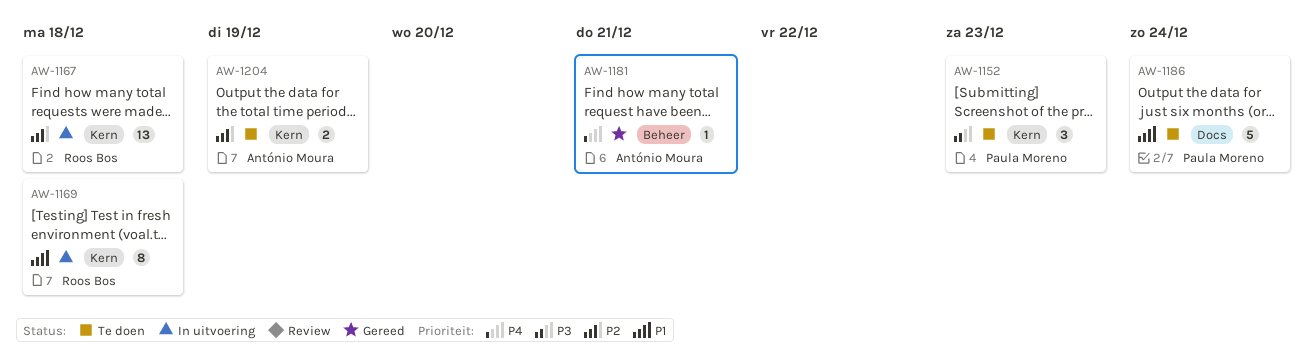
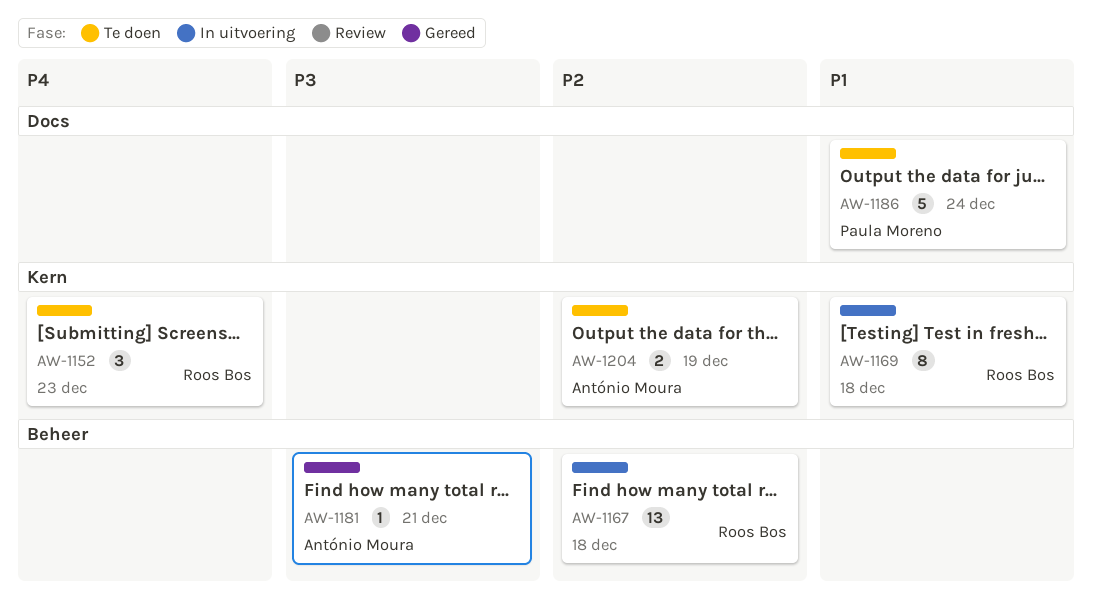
AW-1152, owner: Paula Moreno -> Roos Bos
AW-1152, priority: P3 -> P4
AW-1167, label: Kern -> Beheer
AW-1181, priority: P4 -> P3

